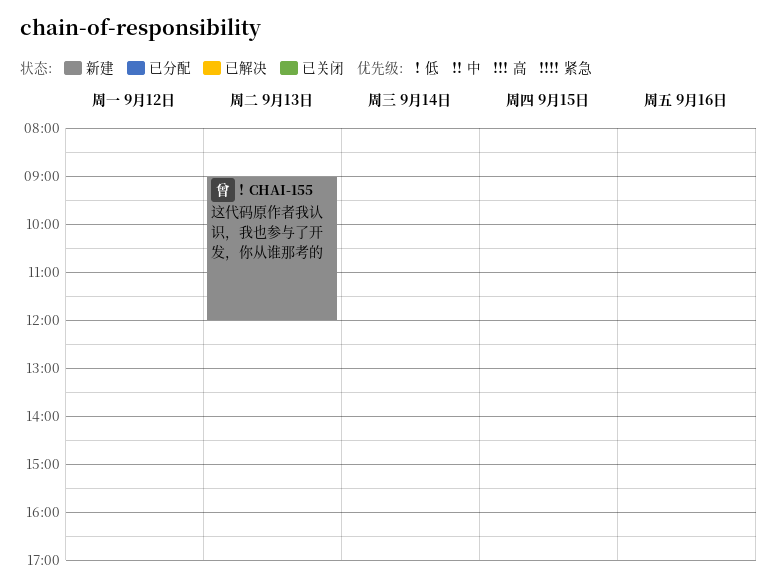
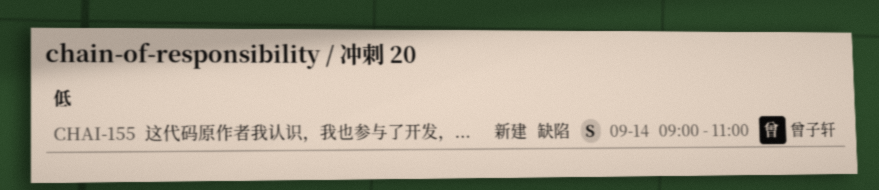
CHAI-155, day: Sep 13 -> Sep 14
CHAI-155, ends: 12:00 -> 11:00

